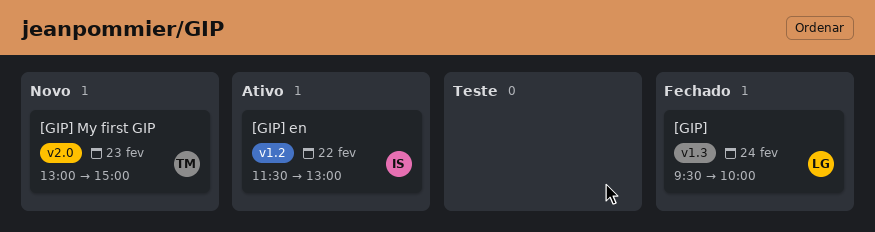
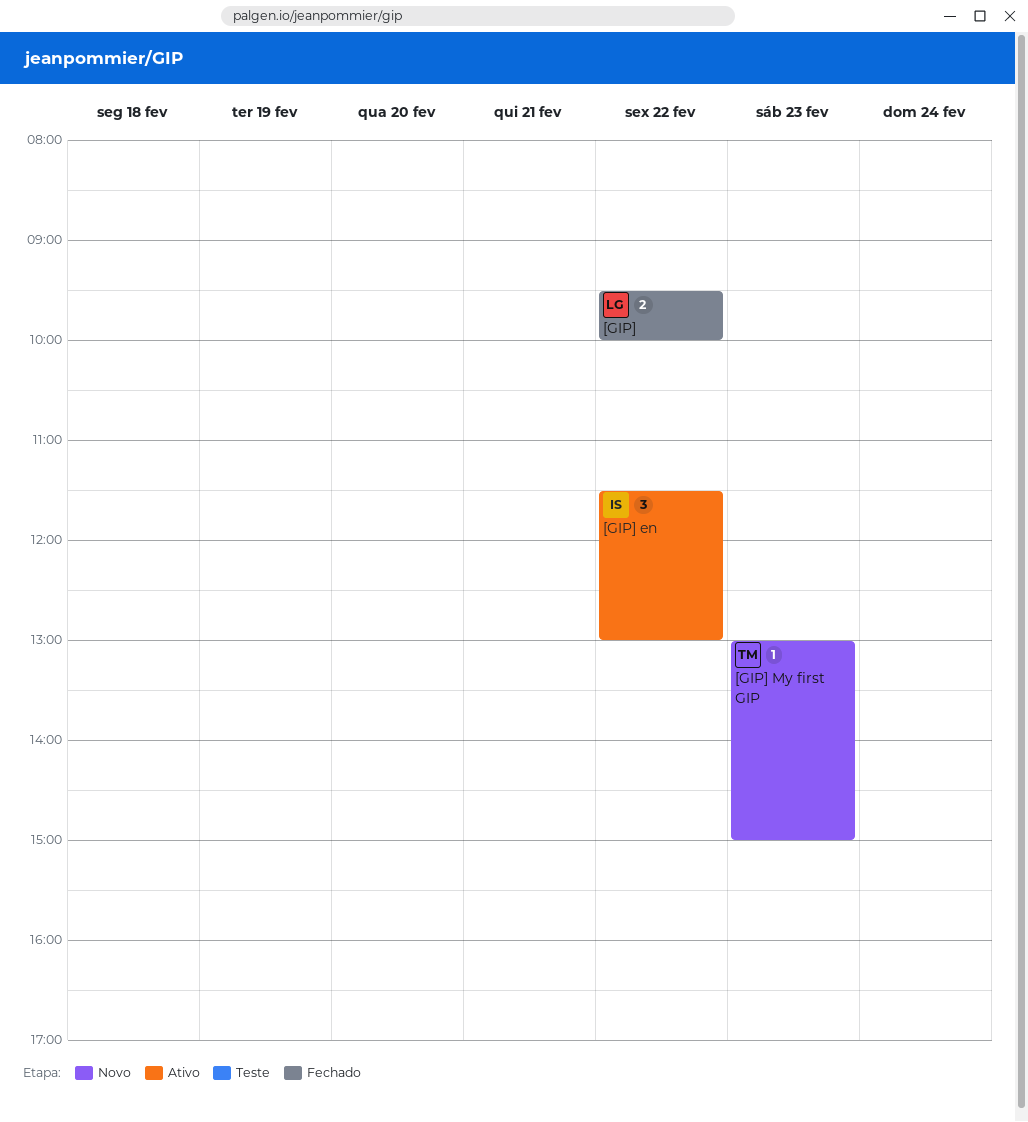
[GIP], day: Feb 24 -> Feb 22

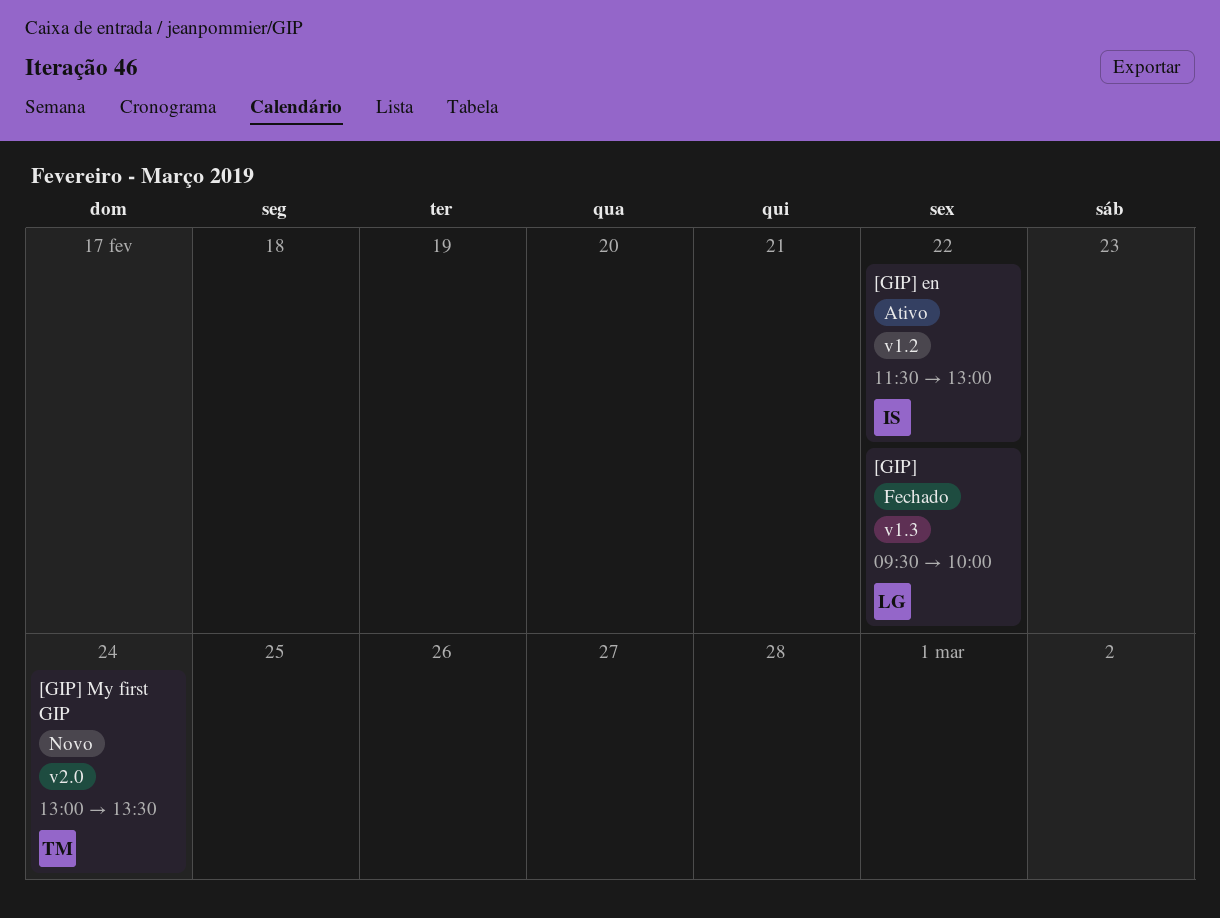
[GIP] My first GIP, day: Feb 23 -> Feb 24
[GIP] My first GIP, ends: 15:00 -> 13:30

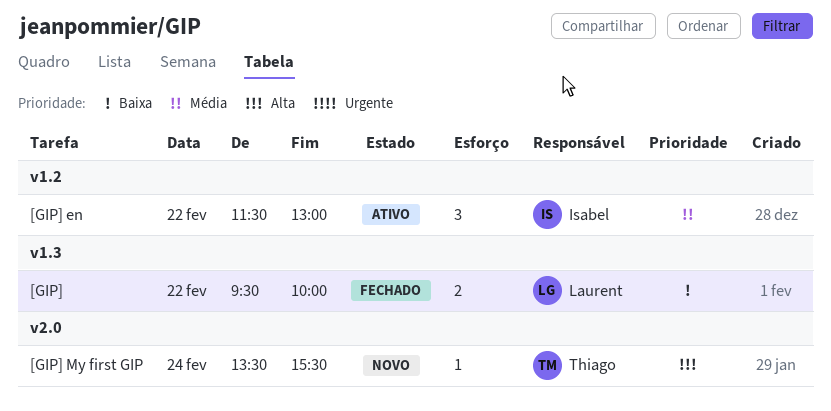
[GIP] My first GIP, begins: 13:00 -> 13:30
[GIP] My first GIP, ends: 13:30 -> 15:30

